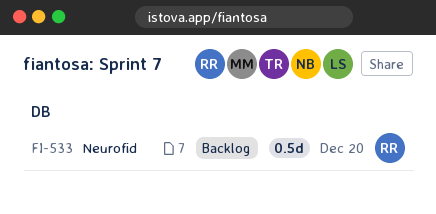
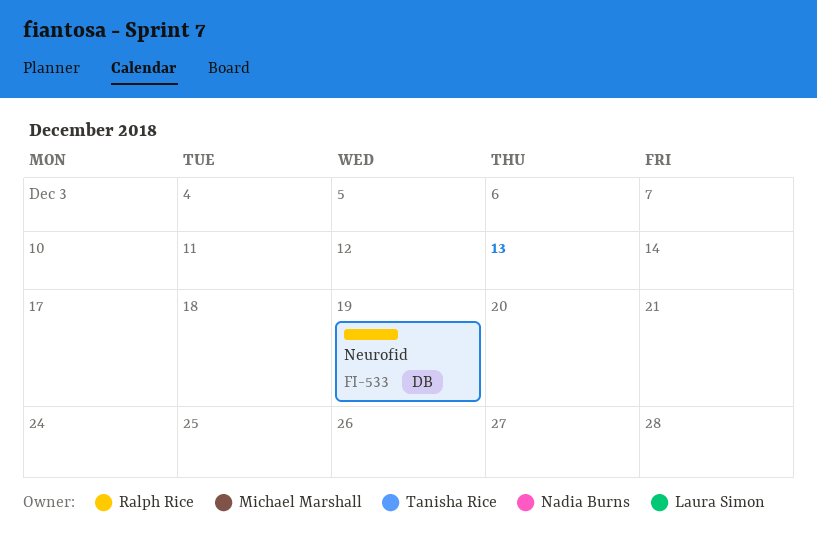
FI-533, due: Dec 20 -> Dec 19

